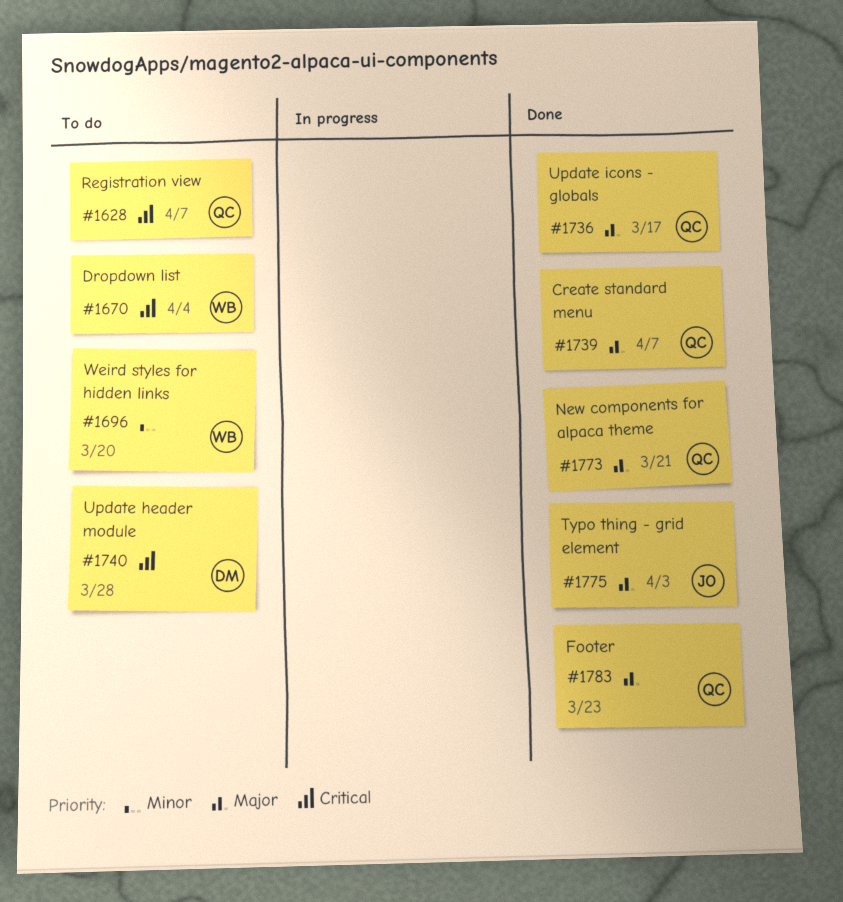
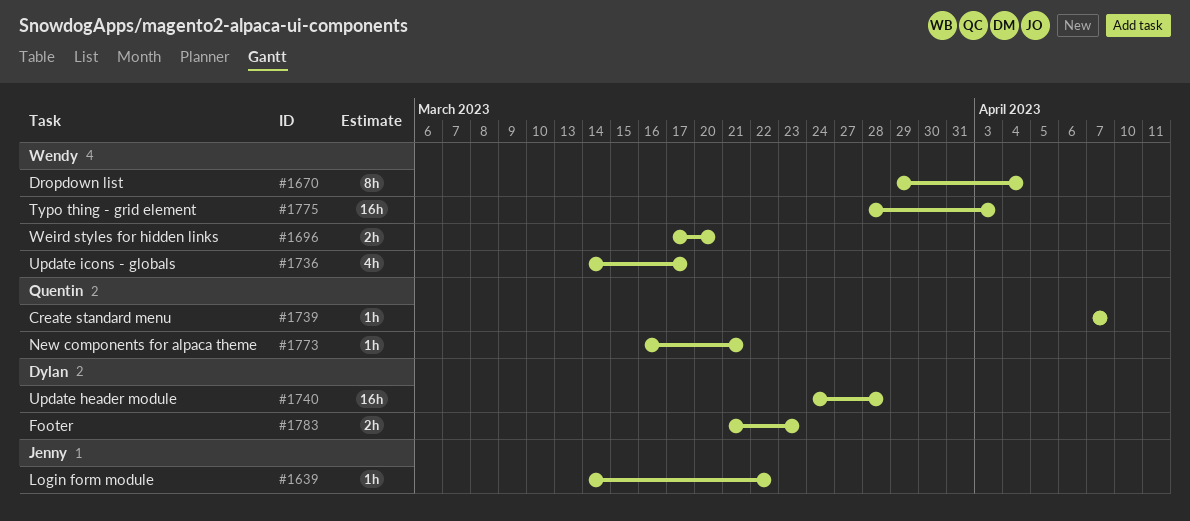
#1628: present -> none
#1639: none -> present
#1736, owner: Quentin -> Wendy
#1775, owner: Jenny -> Wendy
#1783, owner: Quentin -> Dylan

